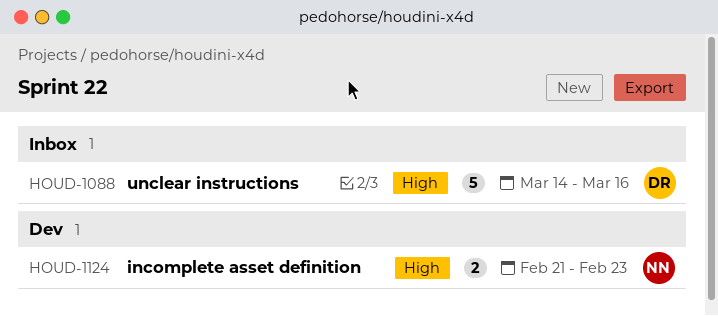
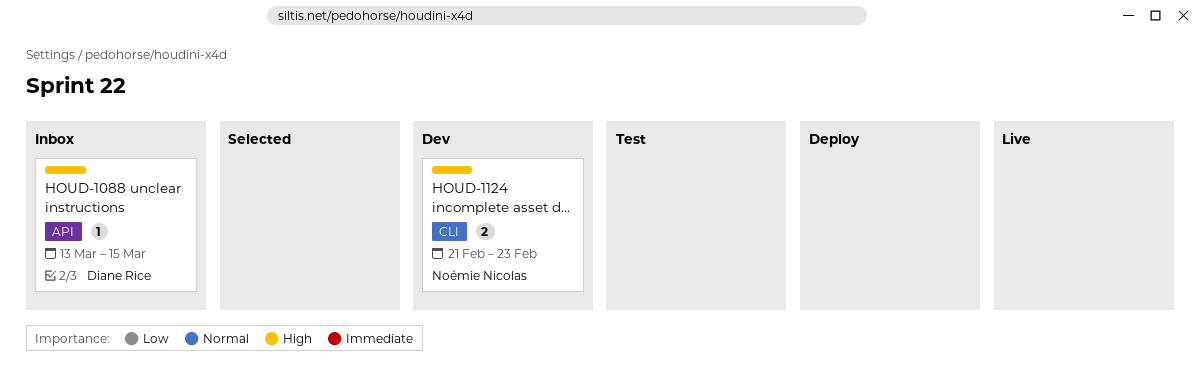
HOUD-1088, estimate: 5 -> 1
HOUD-1088, start: Mar 14 -> Mar 13
HOUD-1088, due: Mar 16 -> Mar 15

